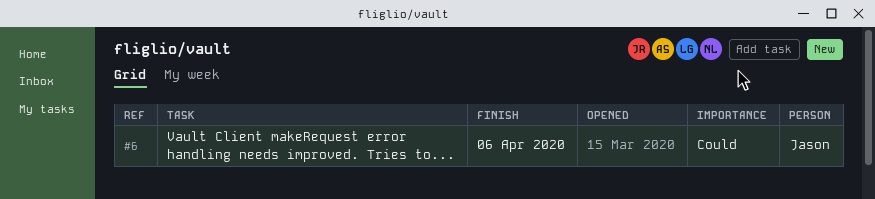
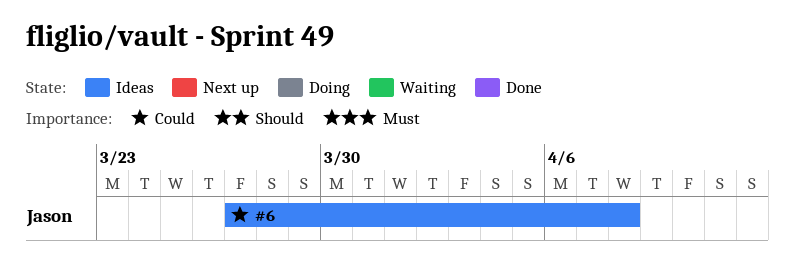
#6, due: Apr 6 -> Apr 8

